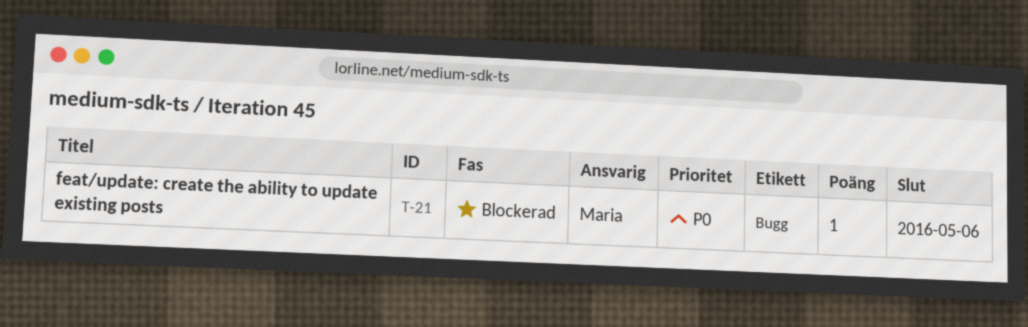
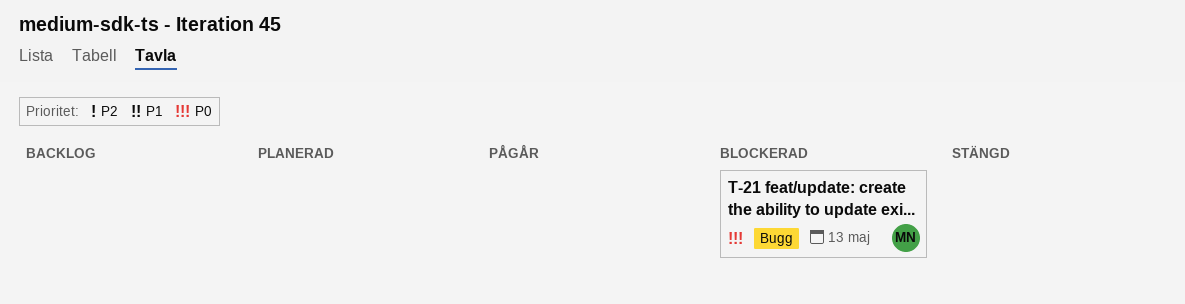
T-21, due: May 6 -> May 13

